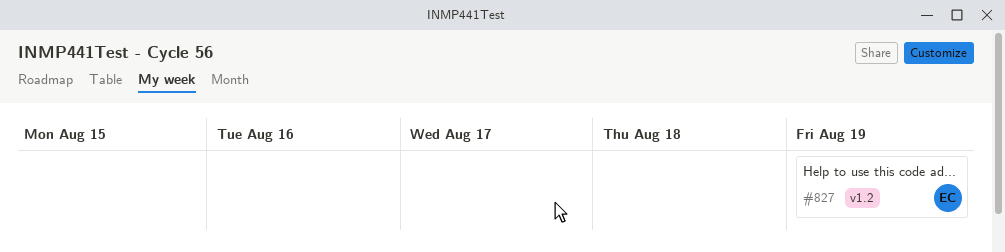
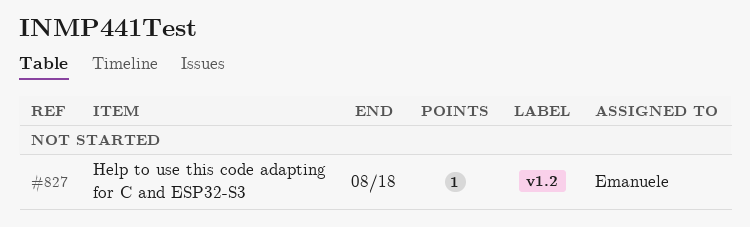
#827, due: Aug 19 -> Aug 18

